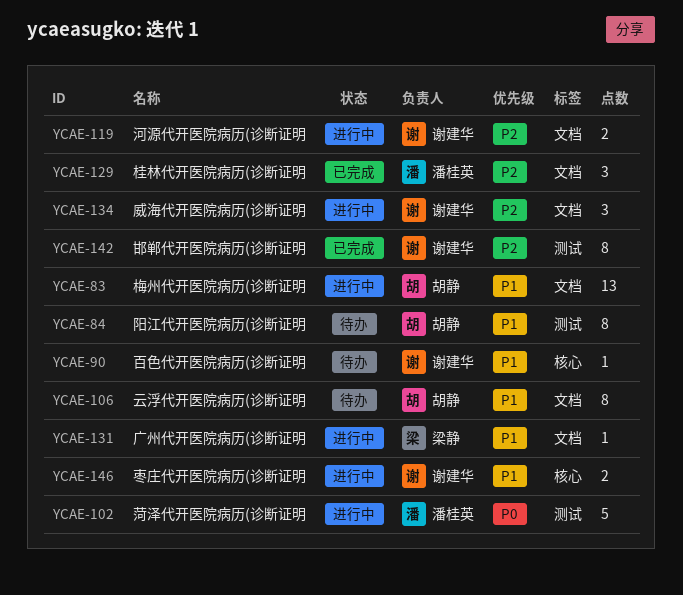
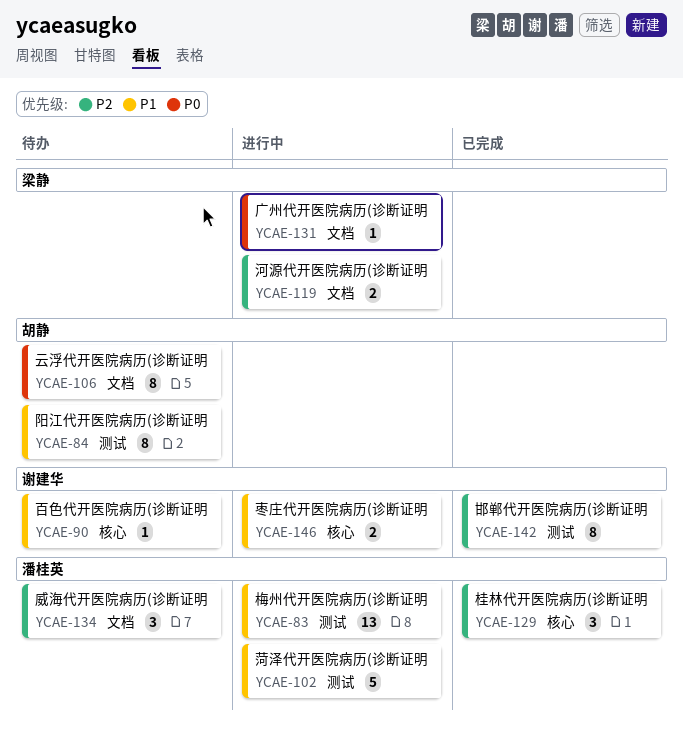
YCAE-83, owner: 胡静 -> 潘桂英
YCAE-83, label: 文档 -> 测试
YCAE-102, priority: P0 -> P1
YCAE-106, priority: P1 -> P0
YCAE-119, owner: 谢建华 -> 梁静
YCAE-129, label: 文档 -> 核心
YCAE-131, priority: P1 -> P0
YCAE-134, status: 进行中 -> 待办
YCAE-134, owner: 谢建华 -> 潘桂英

